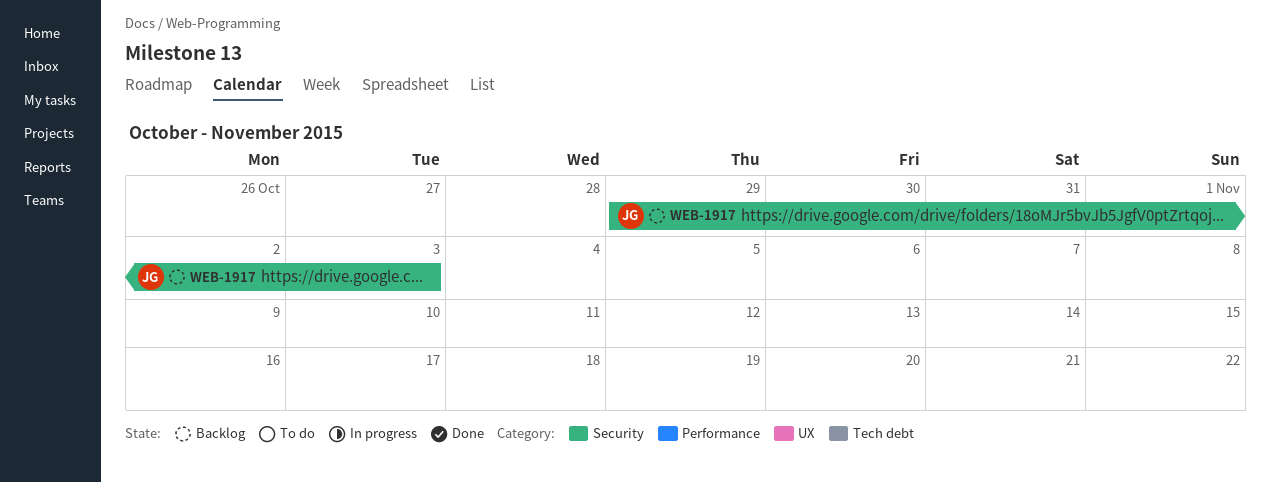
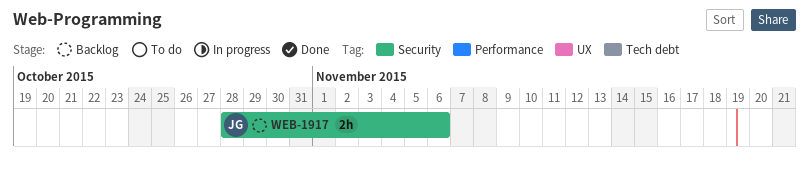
WEB-1917, start: Oct 29 -> Oct 28
WEB-1917, due: Nov 3 -> Nov 6

